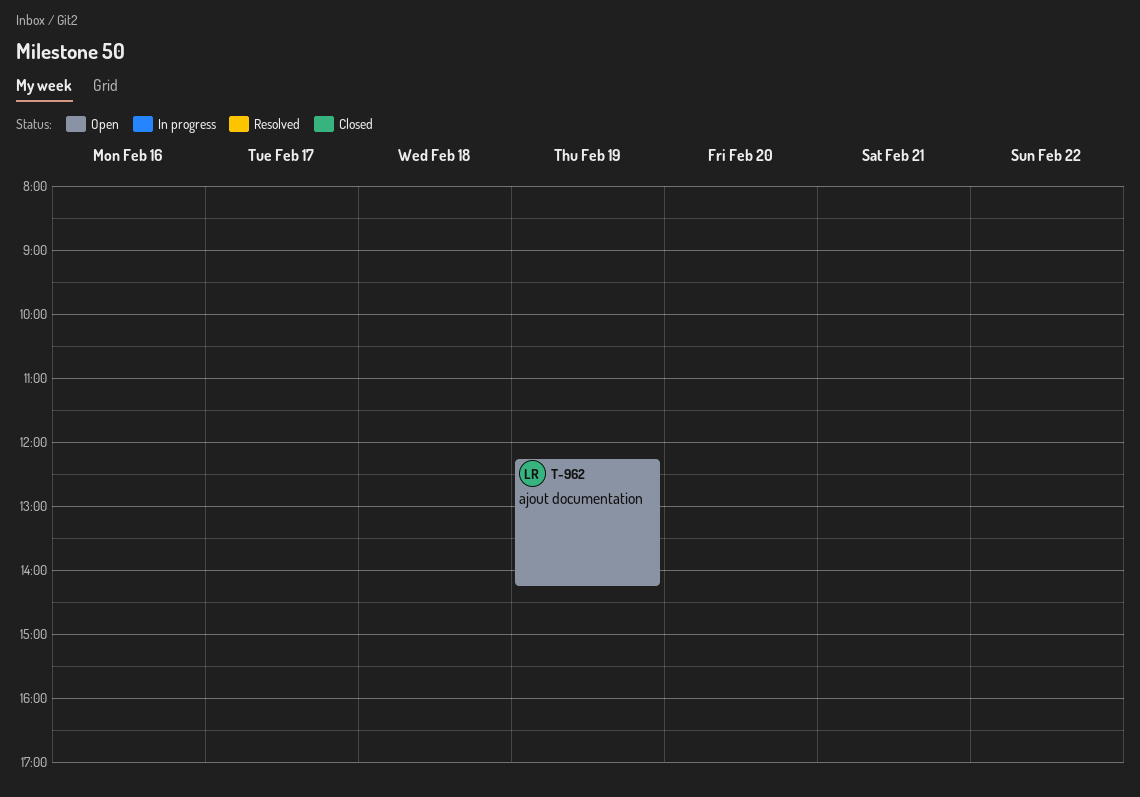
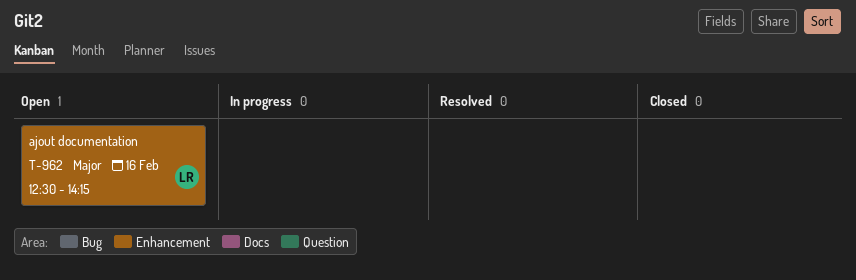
T-962, day: Feb 19 -> Feb 16
T-962, begins: 12:15 -> 12:30

